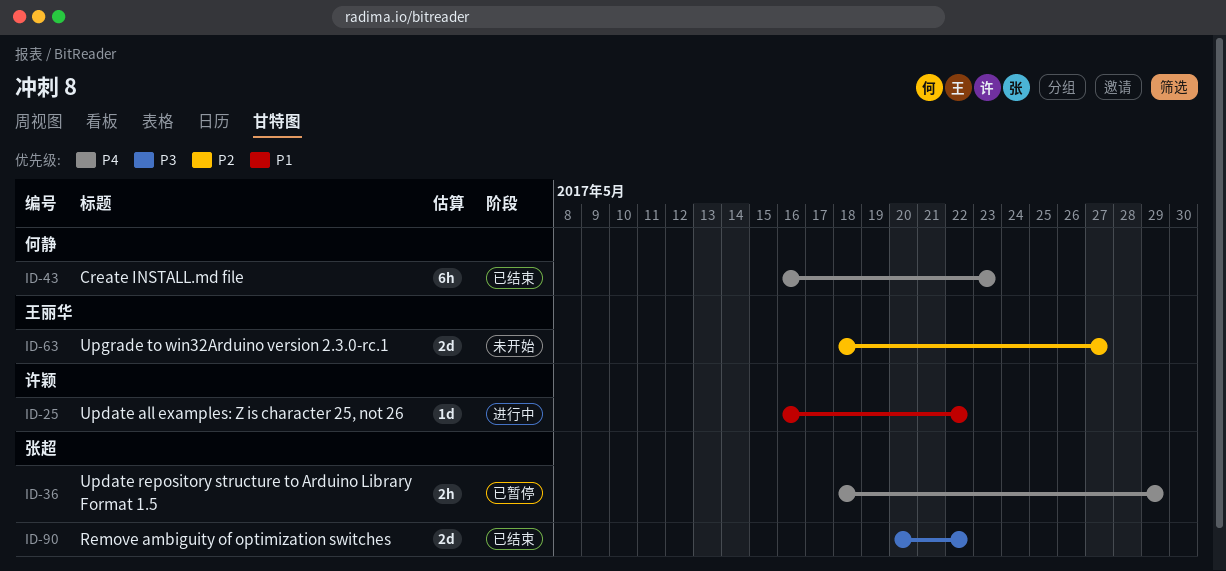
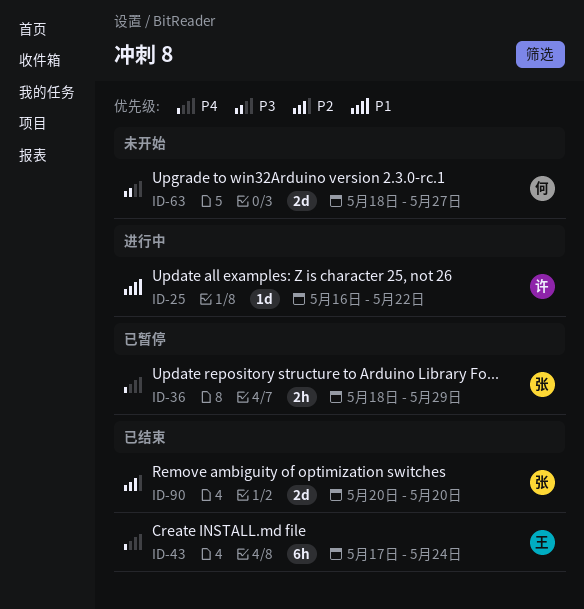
ID-43, owner: 何静 -> 王丽华
ID-43, start: May 16 -> May 17
ID-43, due: May 23 -> May 24
ID-63, owner: 王丽华 -> 何静
ID-63, priority: P2 -> P3
ID-90, priority: P3 -> P2
ID-90, due: May 22 -> May 20

